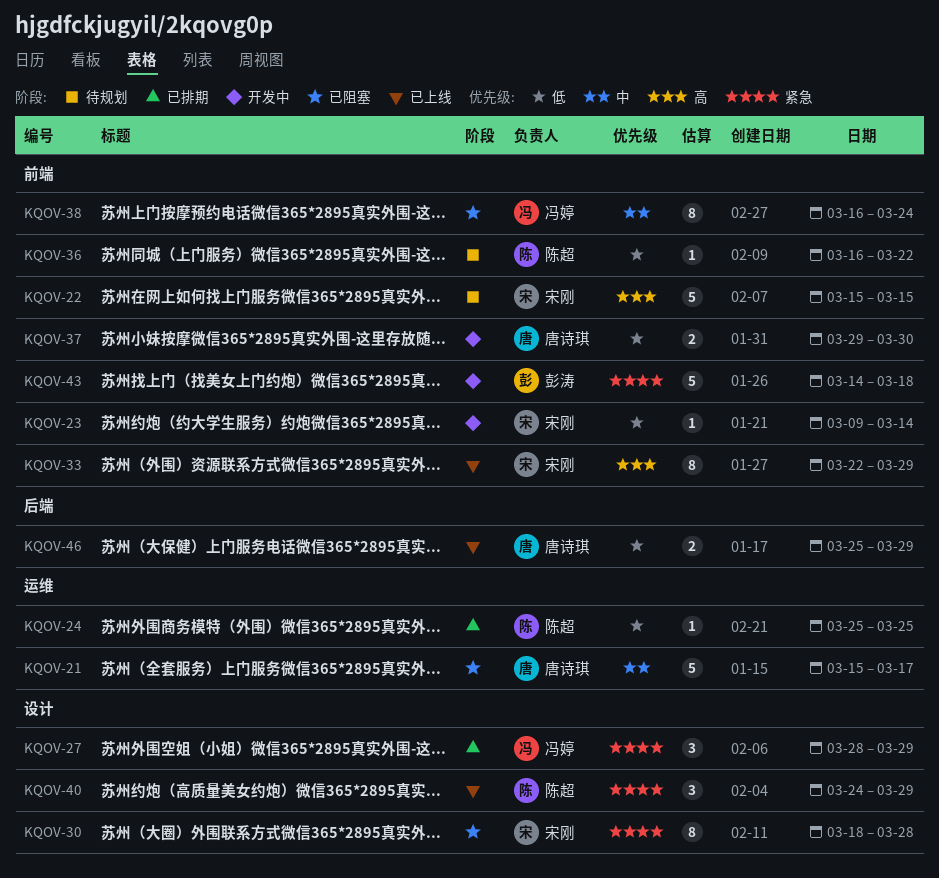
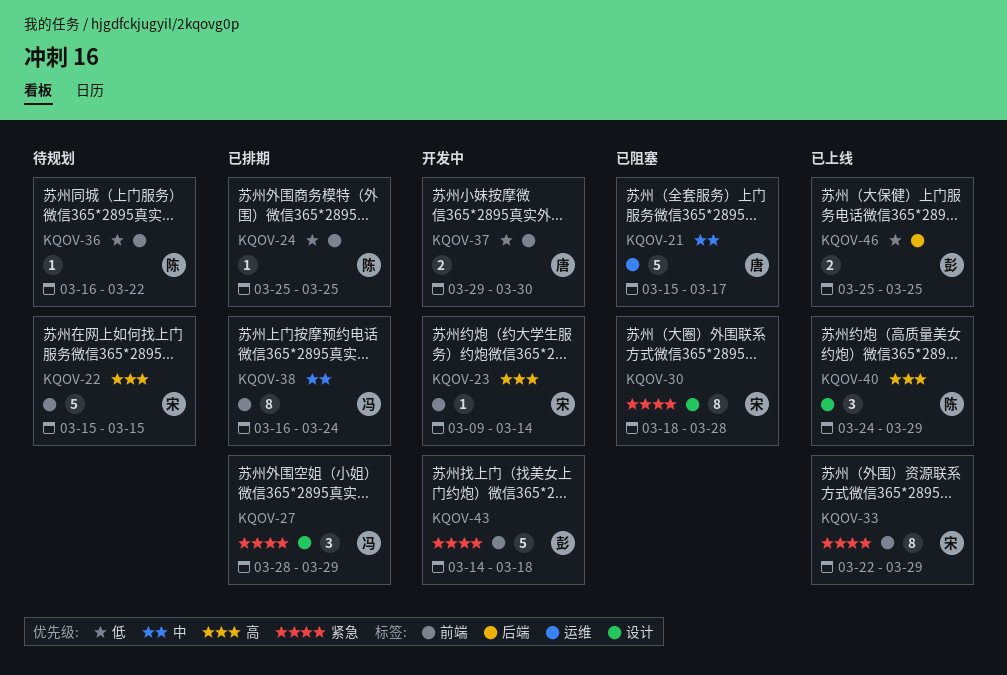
KQOV-23, priority: 低 -> 高
KQOV-24, label: 运维 -> 前端
KQOV-33, priority: 高 -> 紧急
KQOV-38, status: 已阻塞 -> 已排期
KQOV-40, priority: 紧急 -> 高
KQOV-46, owner: 唐诗琪 -> 彭涛
KQOV-46, due: Mar 29 -> Mar 25

